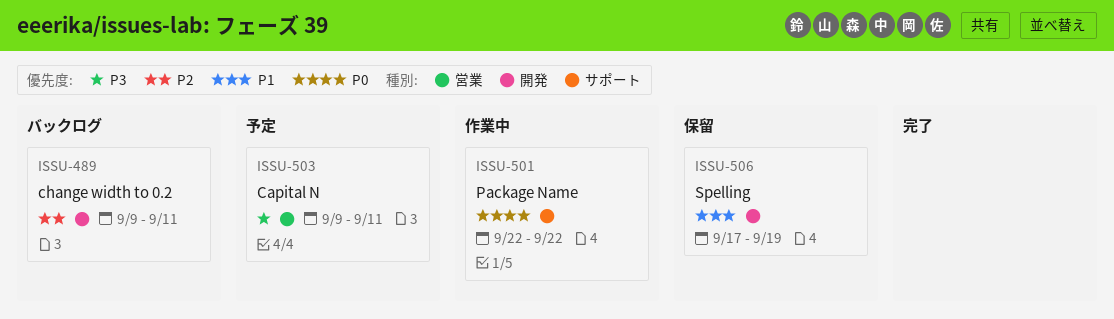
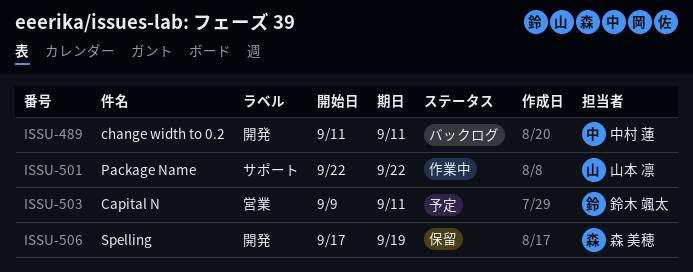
ISSU-489, start: Sep 9 -> Sep 11

